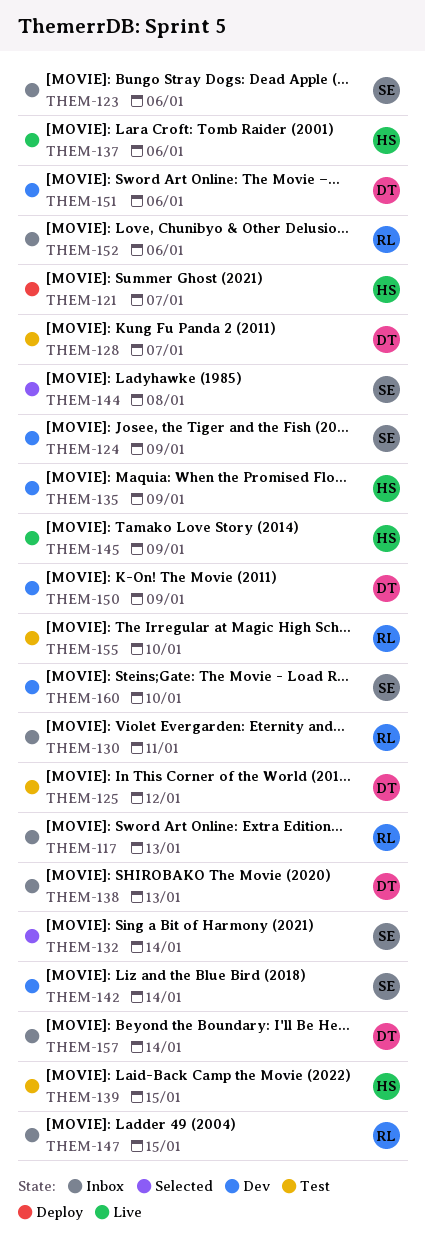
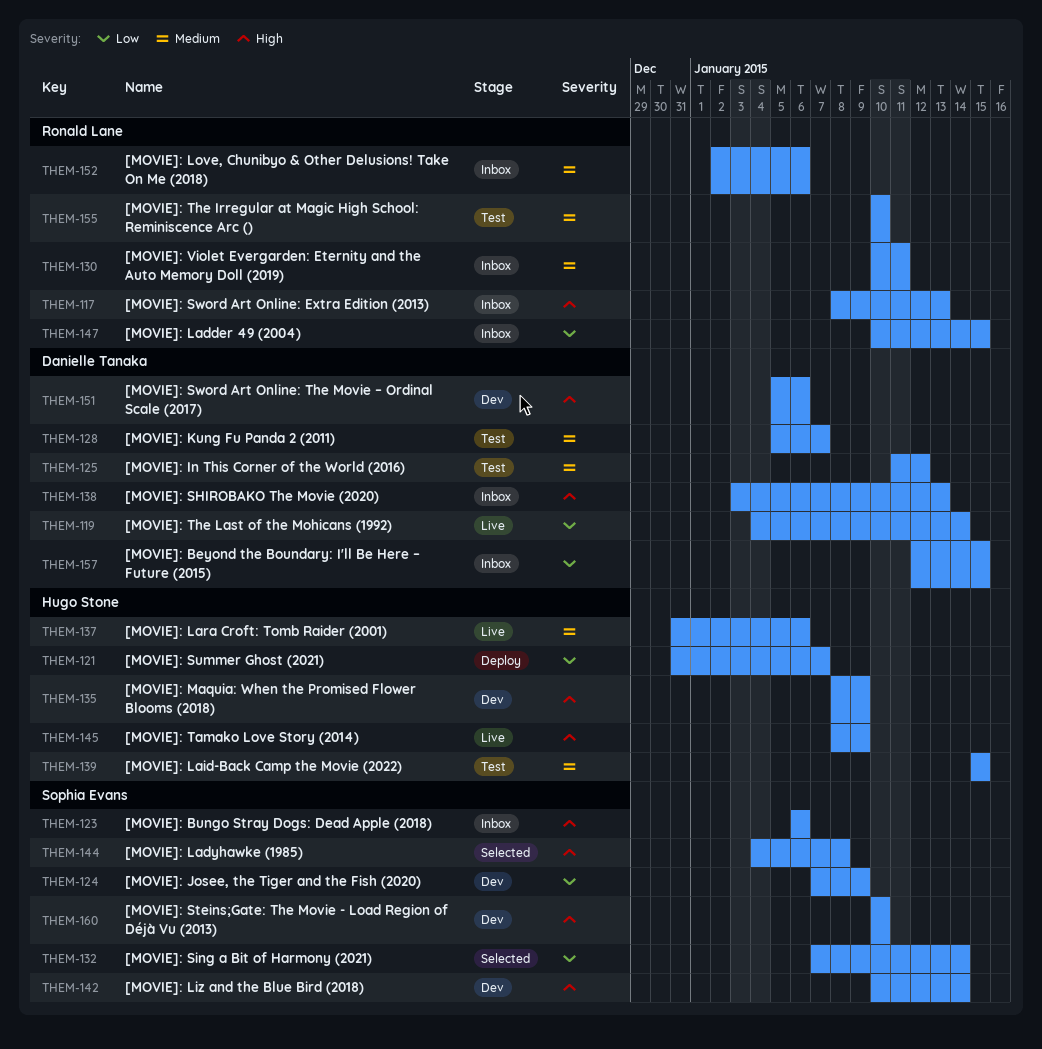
THEM-119: none -> present
THEM-150: present -> none
THEM-157, due: Jan 14 -> Jan 15

